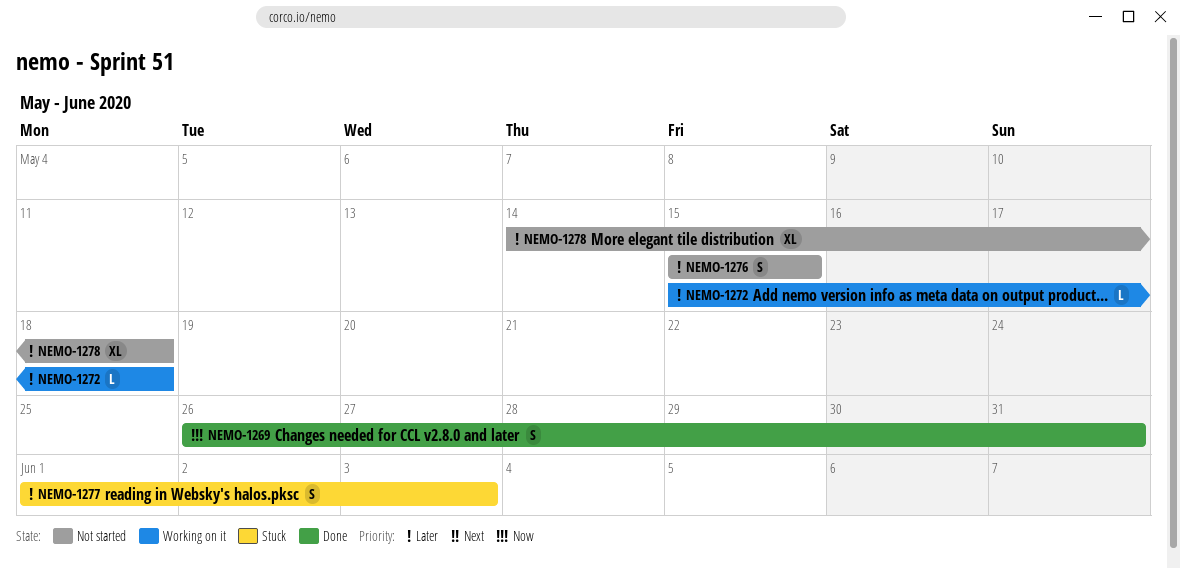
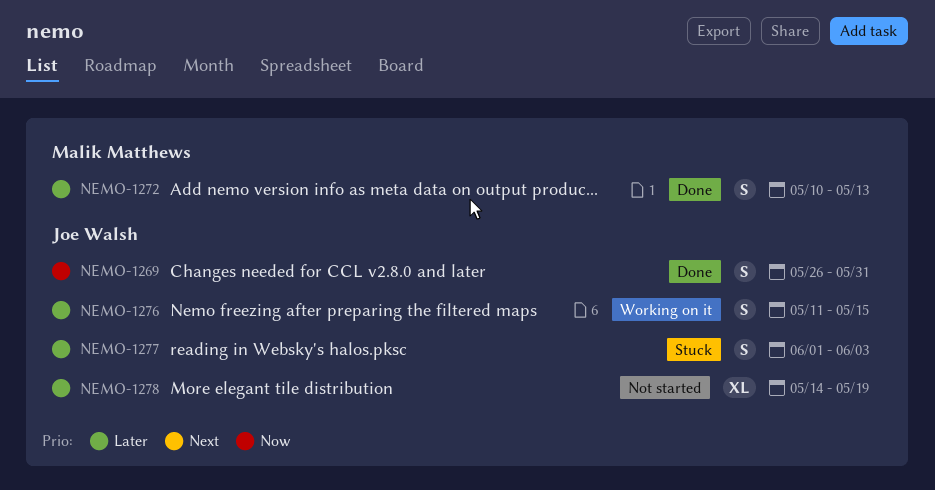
NEMO-1272, status: Working on it -> Done
NEMO-1272, estimate: L -> S
NEMO-1272, start: May 15 -> May 10
NEMO-1272, due: May 18 -> May 13
NEMO-1276, status: Not started -> Working on it
NEMO-1276, start: May 15 -> May 11
NEMO-1278, due: May 18 -> May 19

